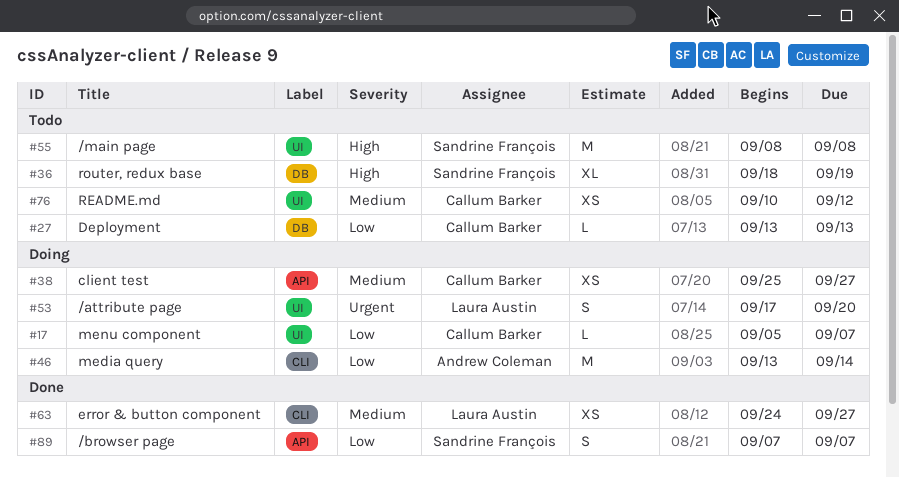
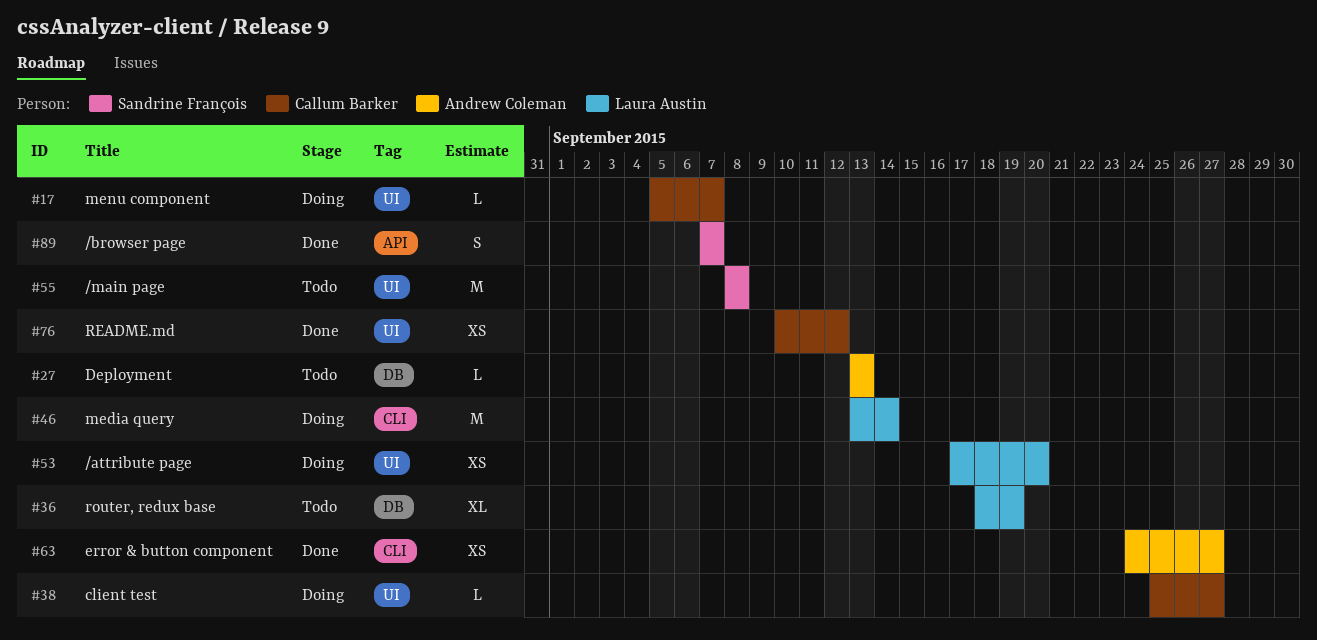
#27, owner: Callum Barker -> Andrew Coleman
#36, owner: Sandrine François -> Laura Austin
#38, label: API -> UI
#38, estimate: XS -> L
#46, owner: Andrew Coleman -> Laura Austin
#53, estimate: S -> XS
#63, owner: Laura Austin -> Andrew Coleman
#76, status: Todo -> Done

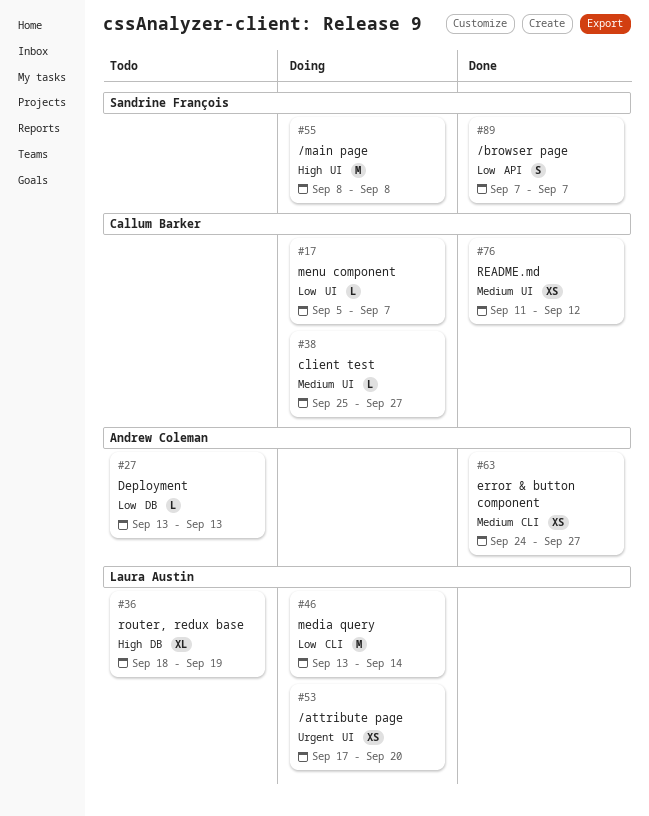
#55, status: Todo -> Doing
#76, start: Sep 10 -> Sep 11

